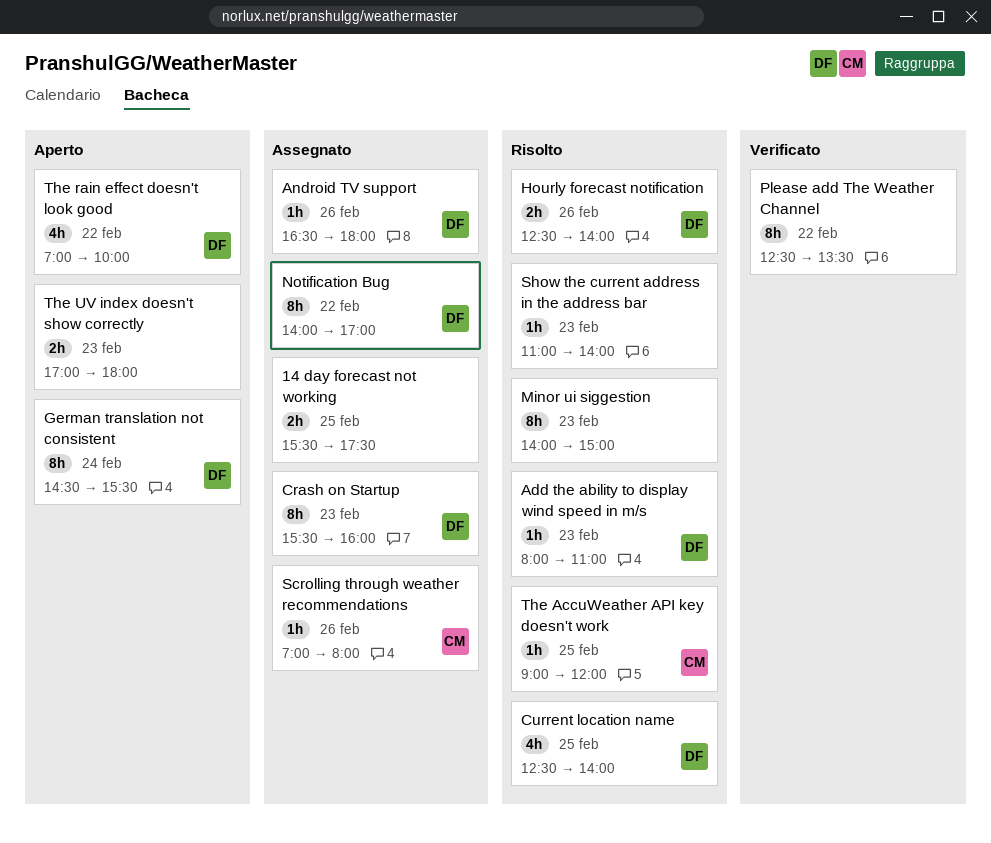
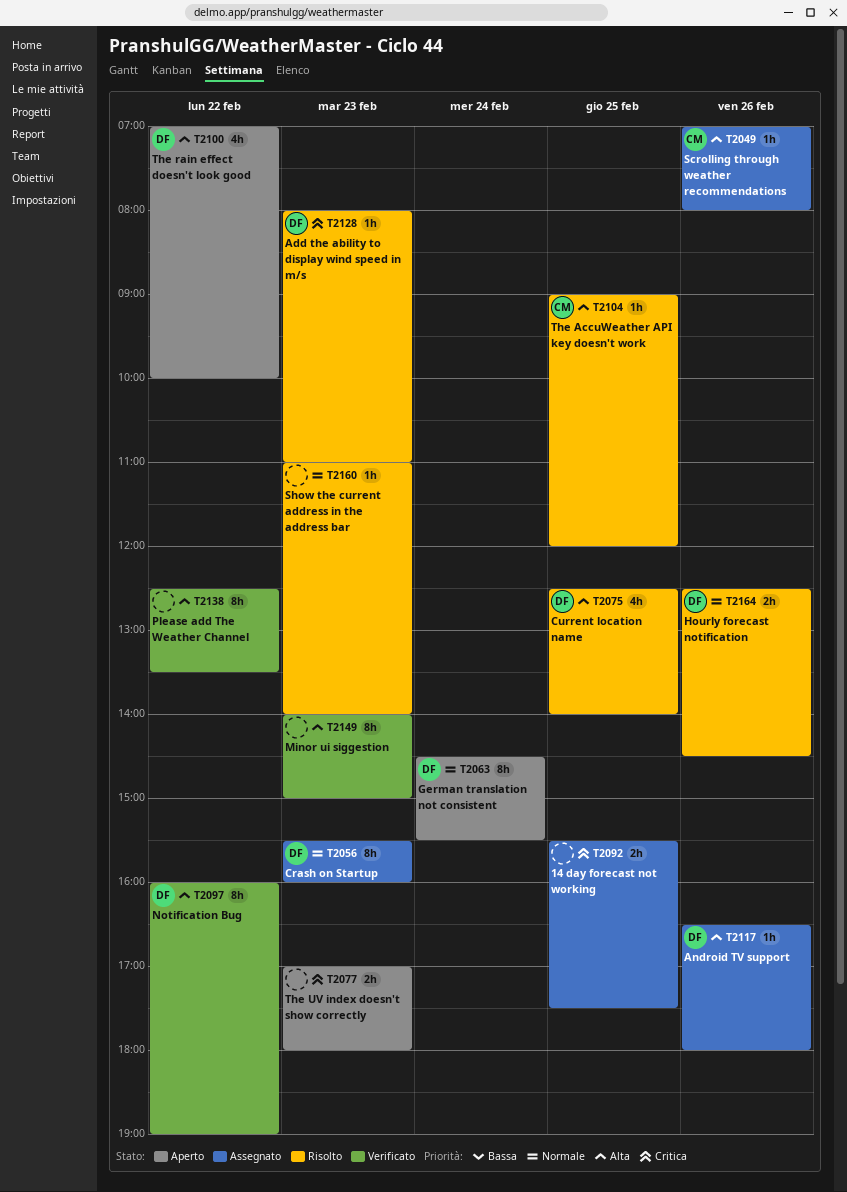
Hourly forecast notification, ends: 14:00 -> 14:30
Minor ui siggestion, status: Risolto -> Verificato
Notification Bug, status: Assegnato -> Verificato
Notification Bug, begins: 14:00 -> 16:00
Notification Bug, ends: 17:00 -> 19:00

